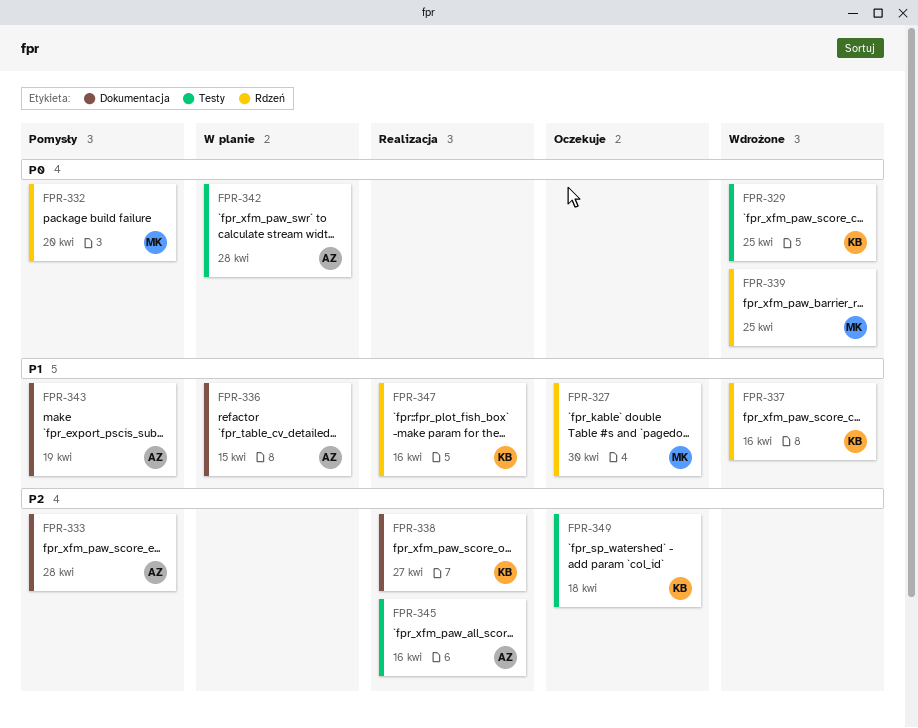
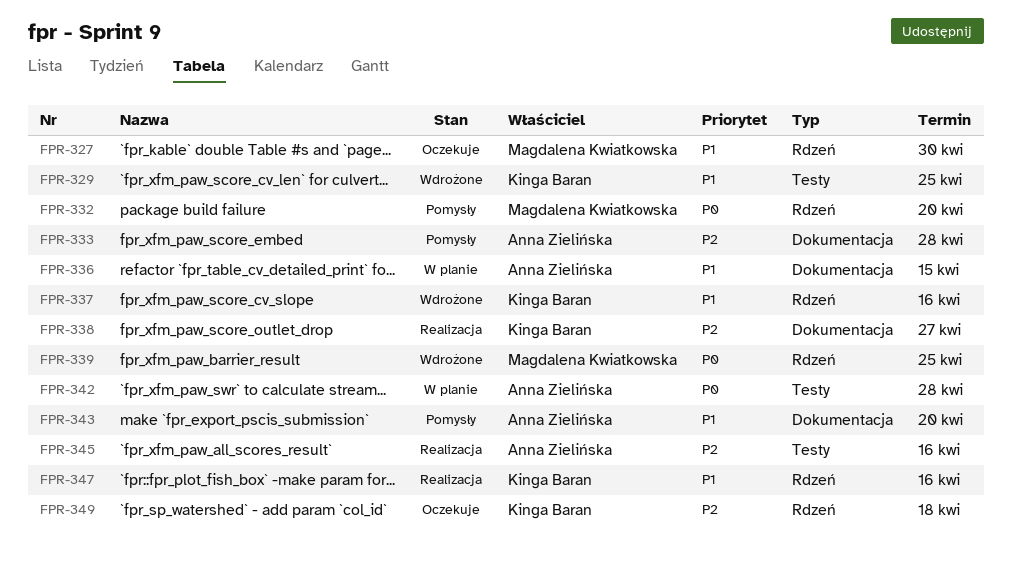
FPR-329, priority: P0 -> P1
FPR-343, due: Apr 19 -> Apr 20
FPR-349, label: Testy -> Rdzeń

